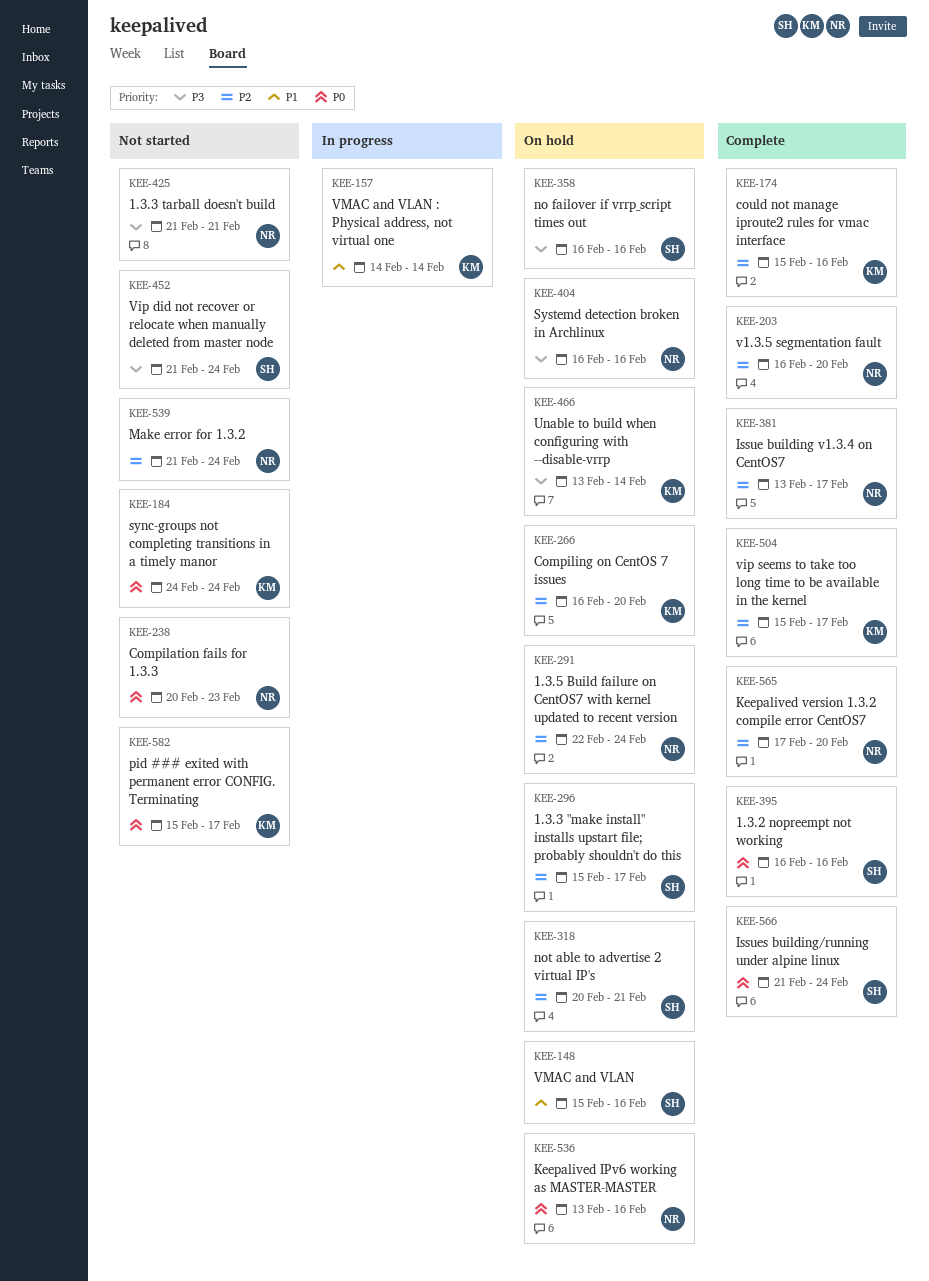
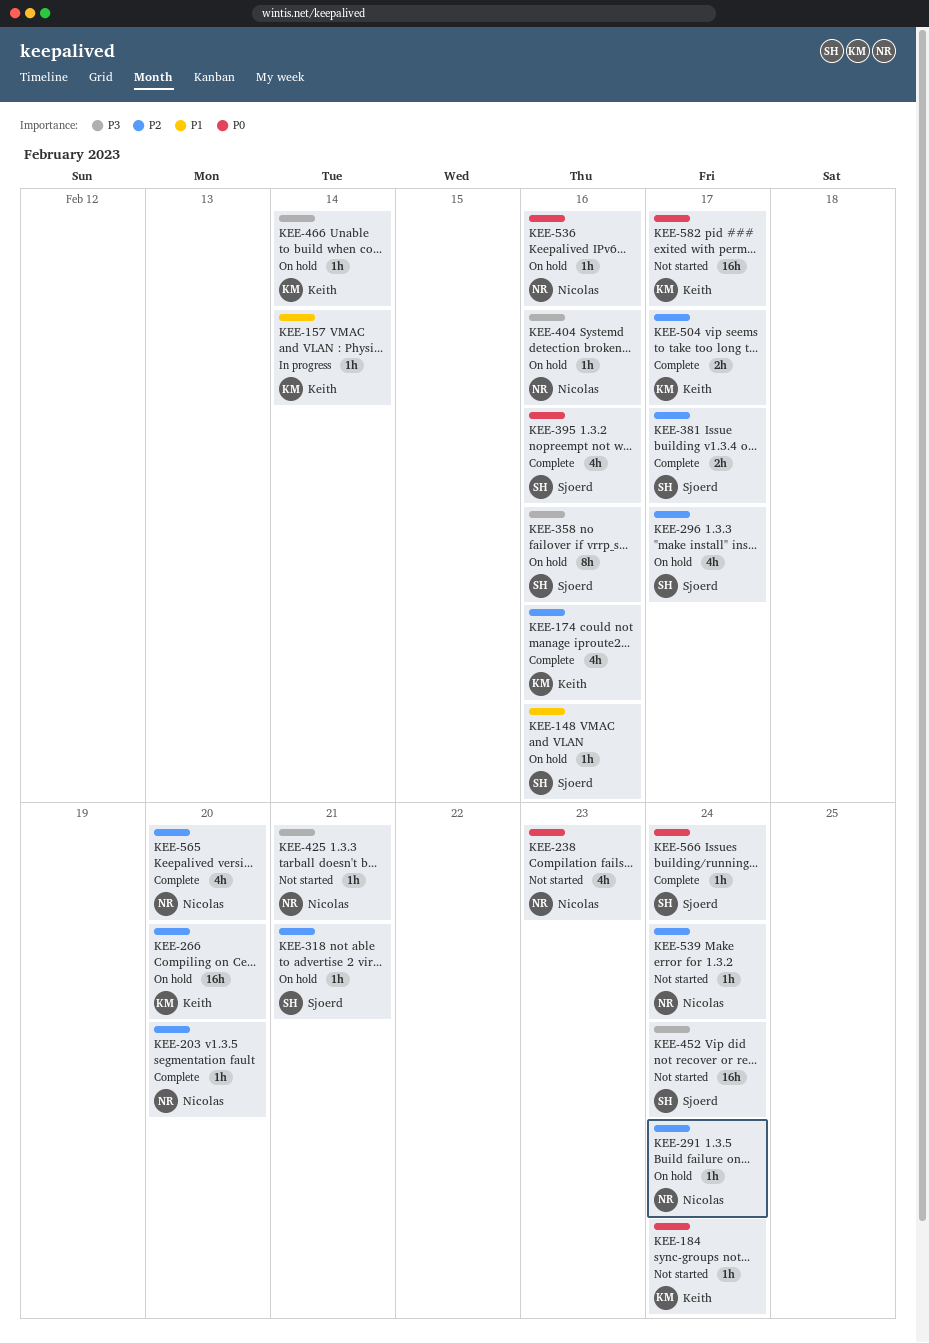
KEE-381, owner: Nicolas -> Sjoerd

